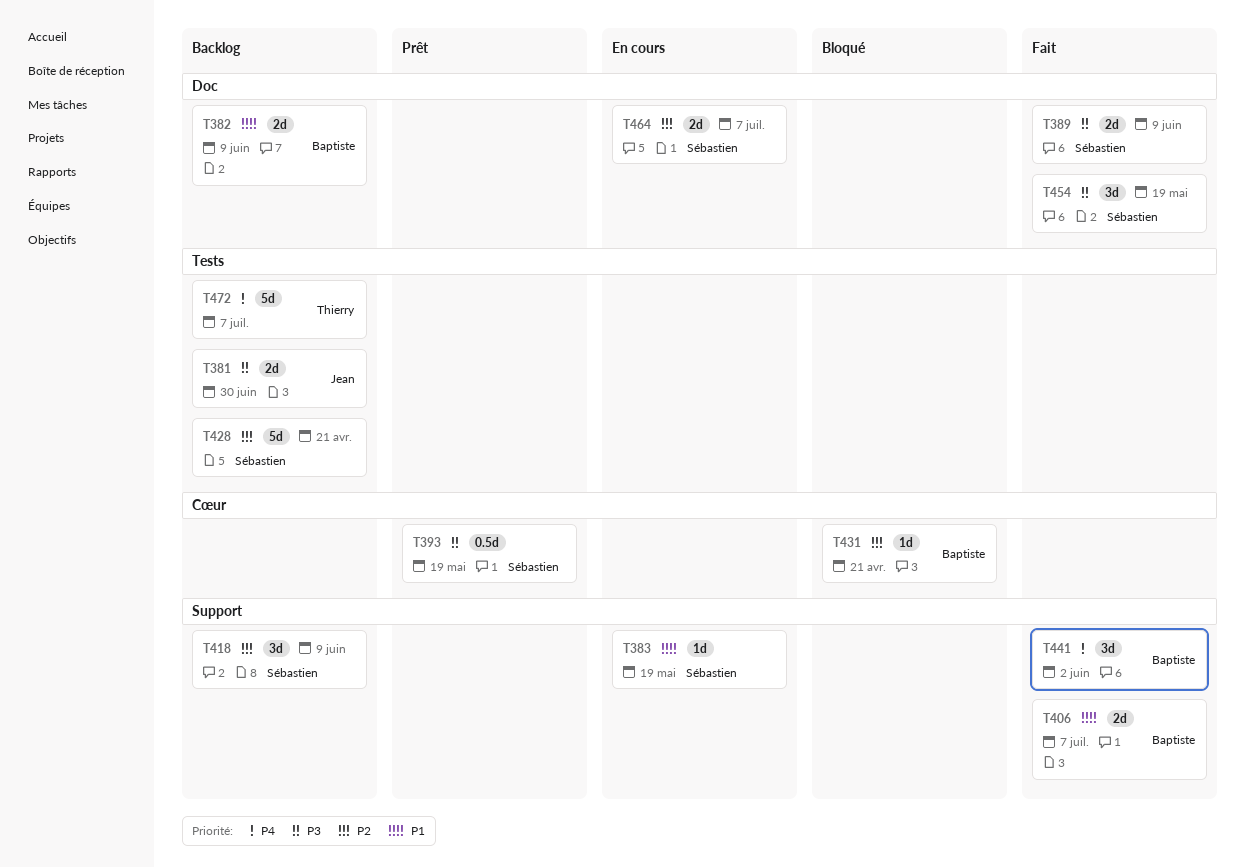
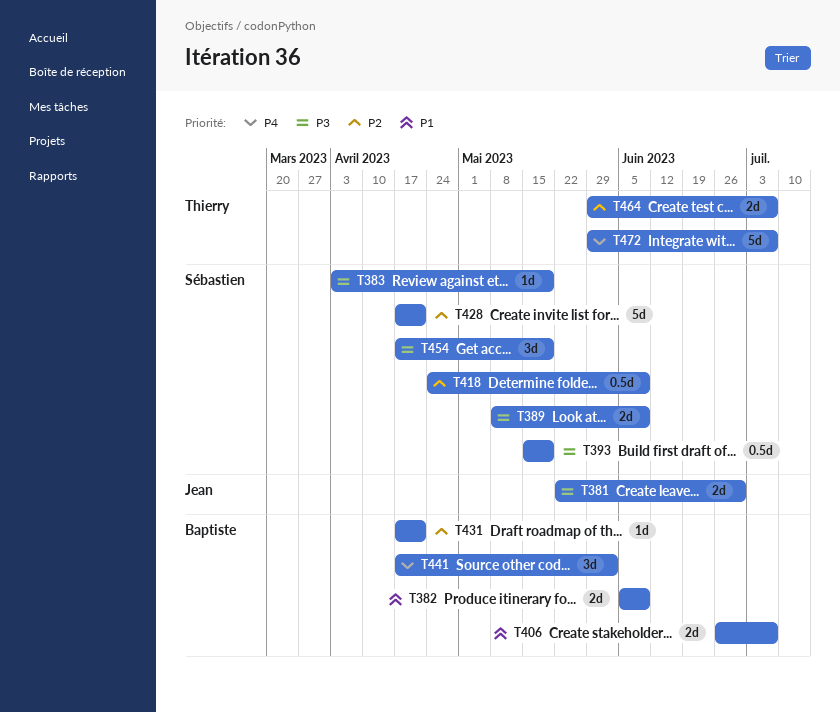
T383, priority: P1 -> P3
T418, estimate: 3d -> 0.5d
T464, owner: Sébastien -> Thierry

